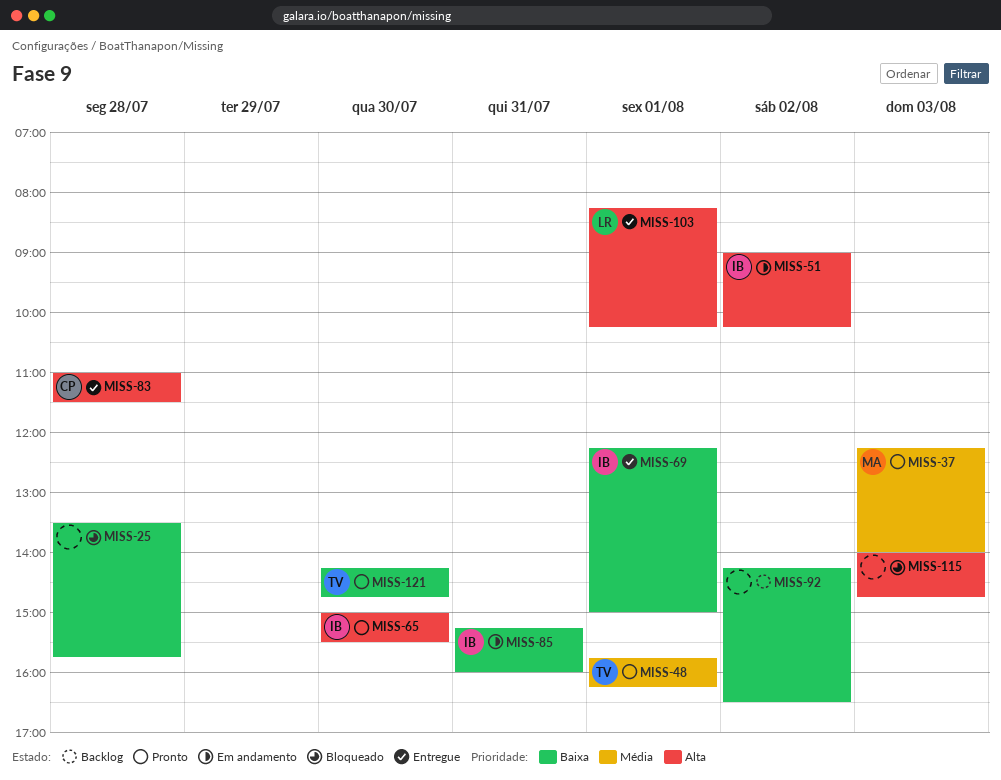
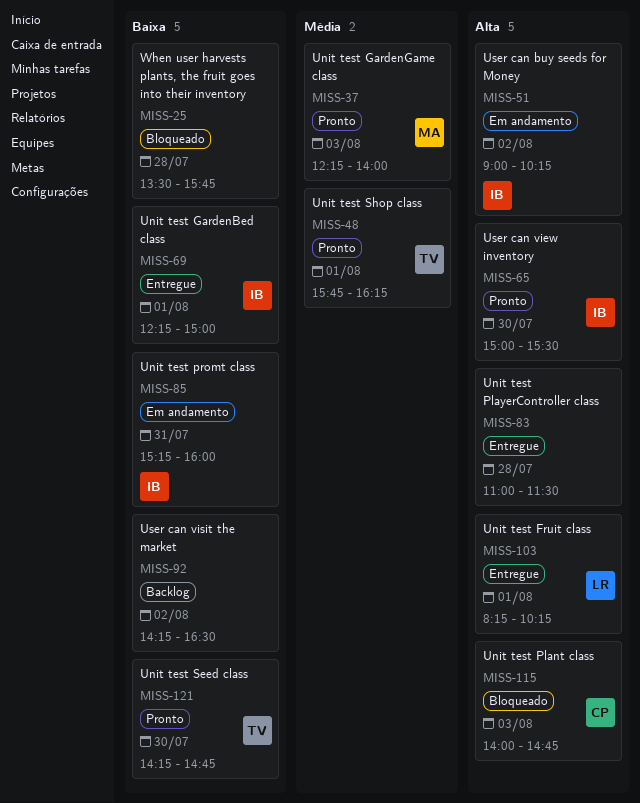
MISS-83, owner: CP -> none
MISS-115, owner: none -> CP

